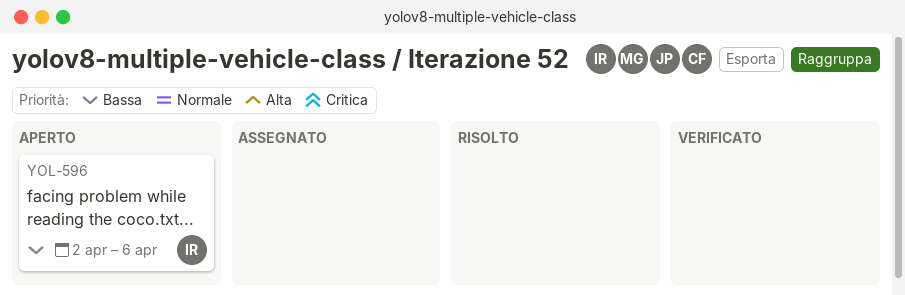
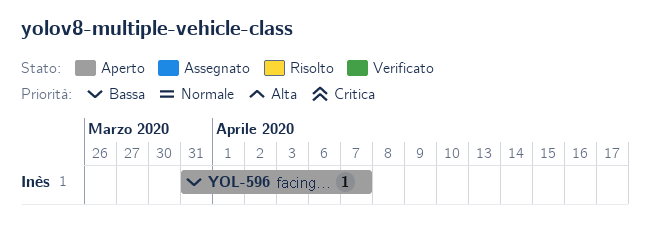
YOL-596, start: Apr 2 -> Mar 31
YOL-596, due: Apr 6 -> Apr 7

